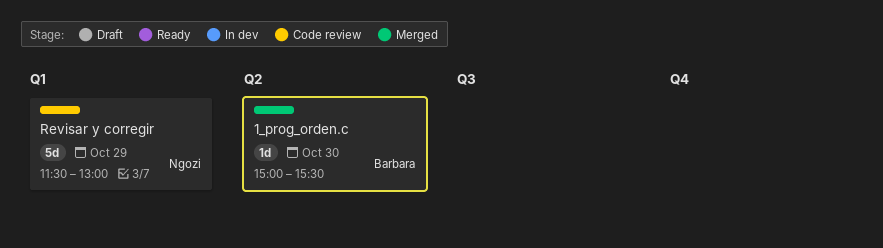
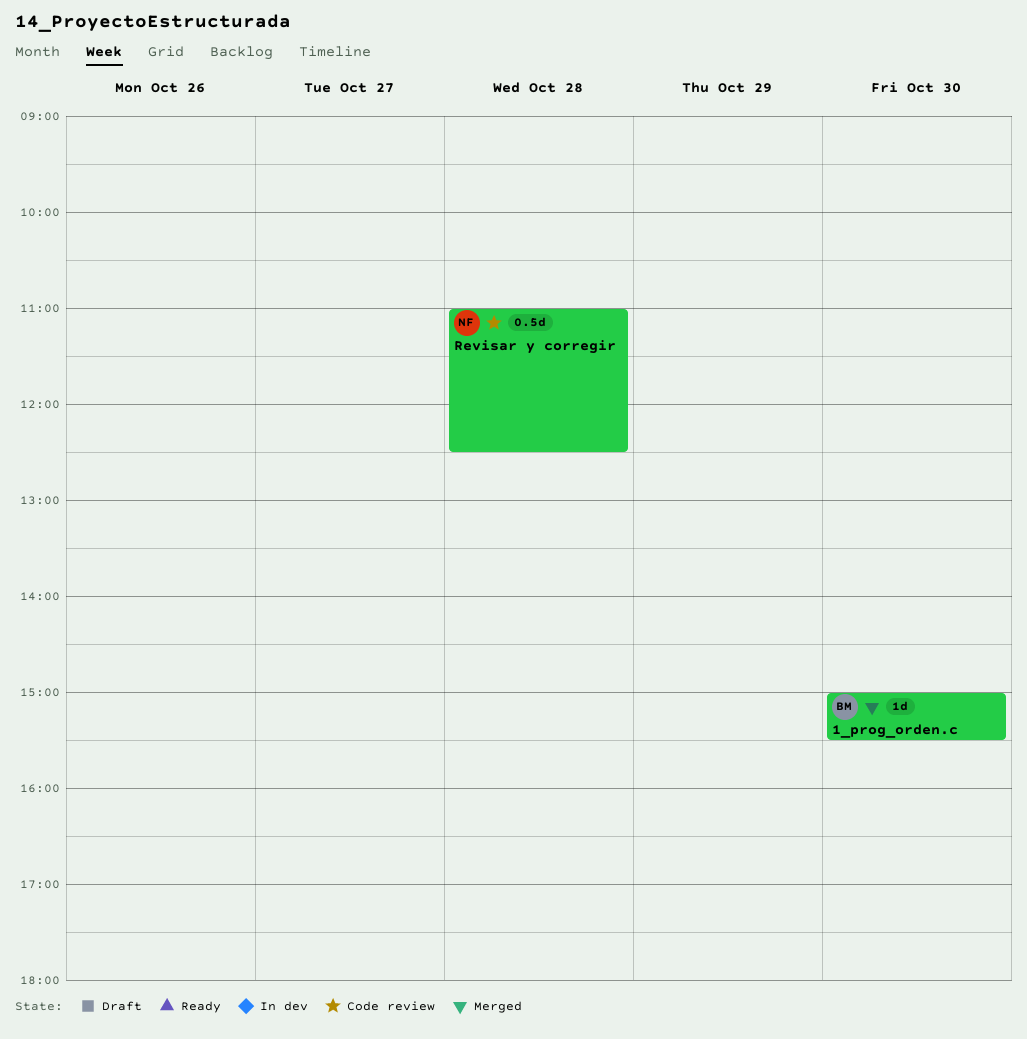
Revisar y corregir, estimate: 5d -> 0.5d
Revisar y corregir, day: Oct 29 -> Oct 28
Revisar y corregir, begins: 11:30 -> 11:00
Revisar y corregir, ends: 13:00 -> 12:30

